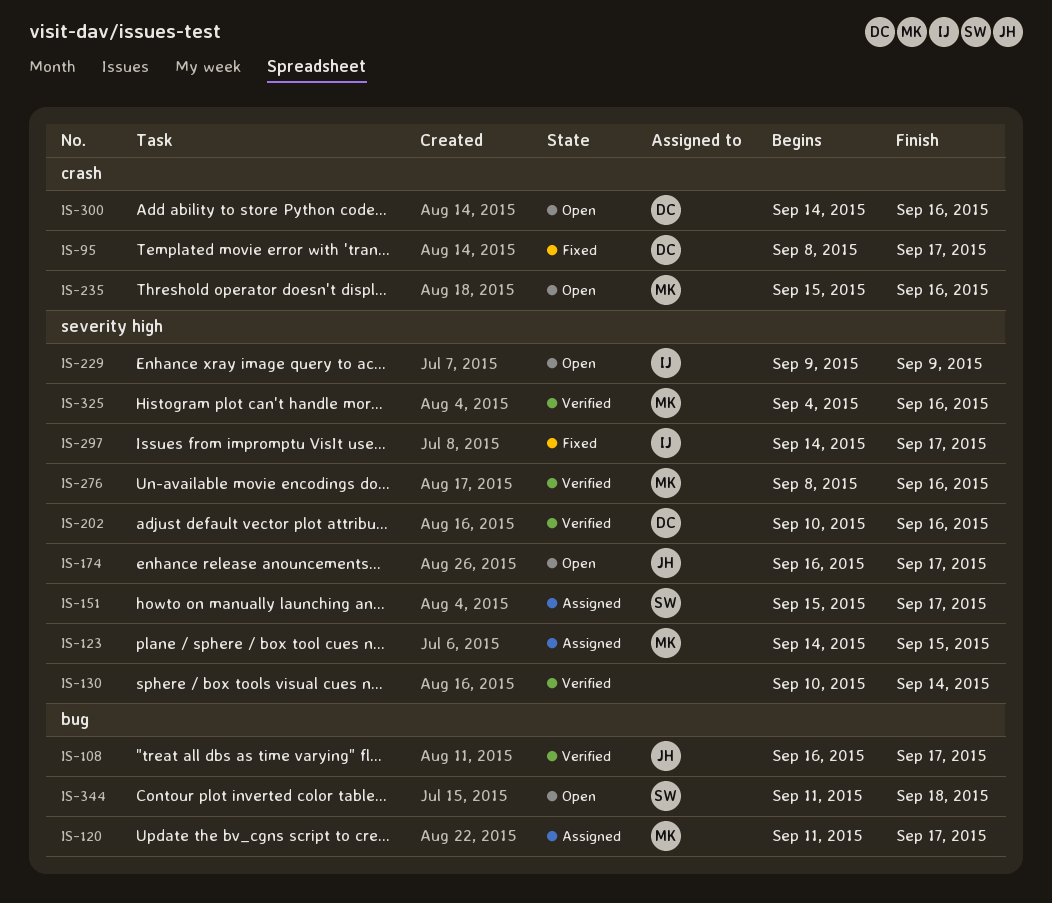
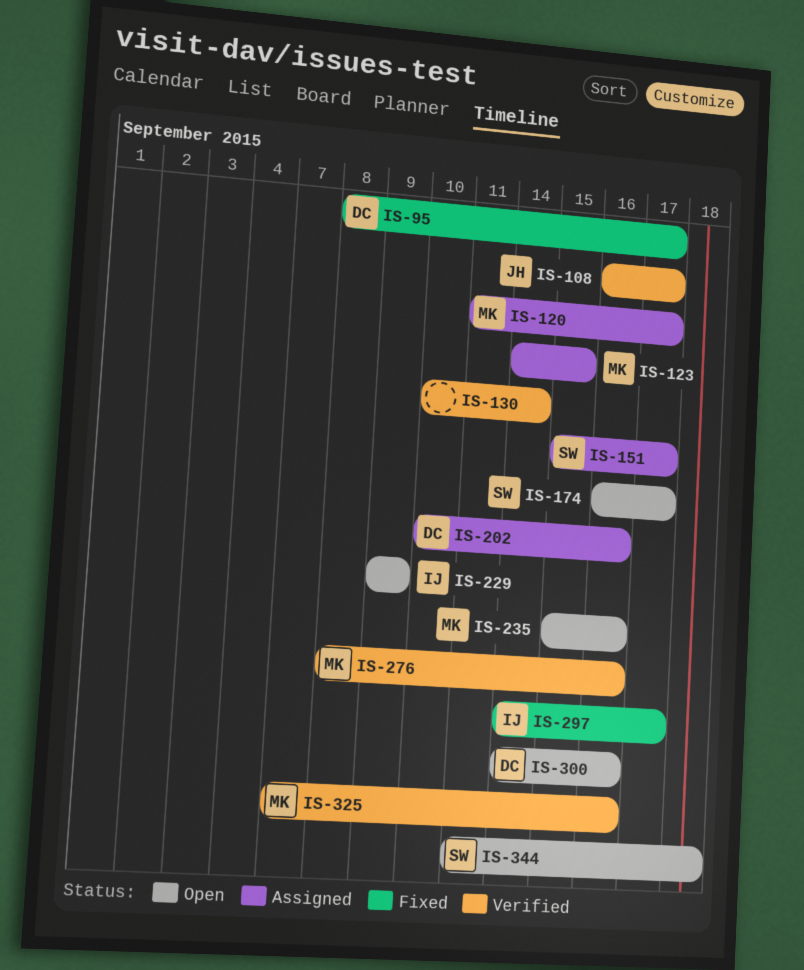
IS-174, owner: JH -> SW
IS-202, status: Verified -> Assigned
IS-325, start: Sep 4 -> Sep 7

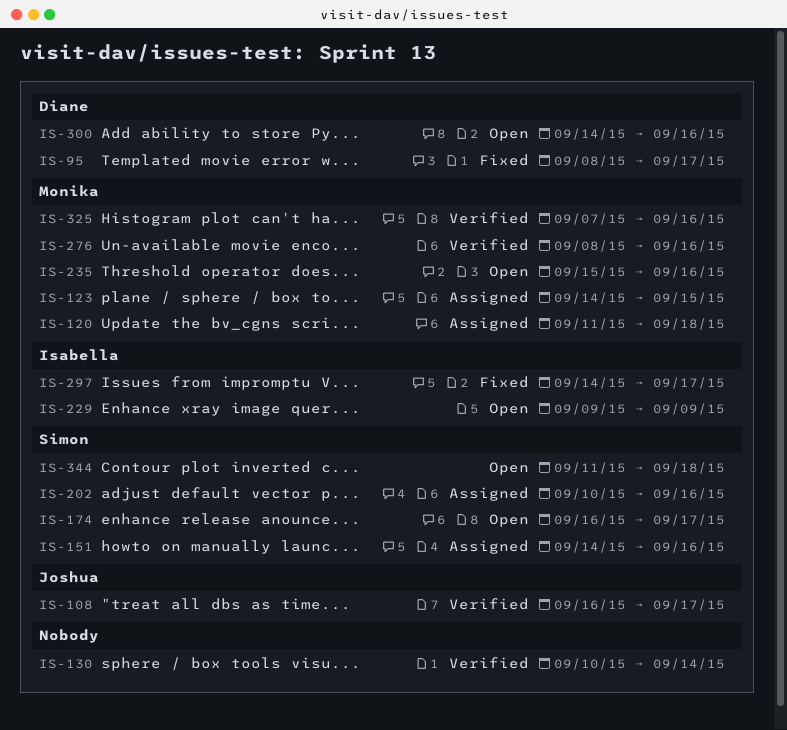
IS-120, due: Sep 17 -> Sep 18
IS-151, start: Sep 15 -> Sep 14
IS-151, due: Sep 17 -> Sep 16
IS-202, owner: Diane -> Simon

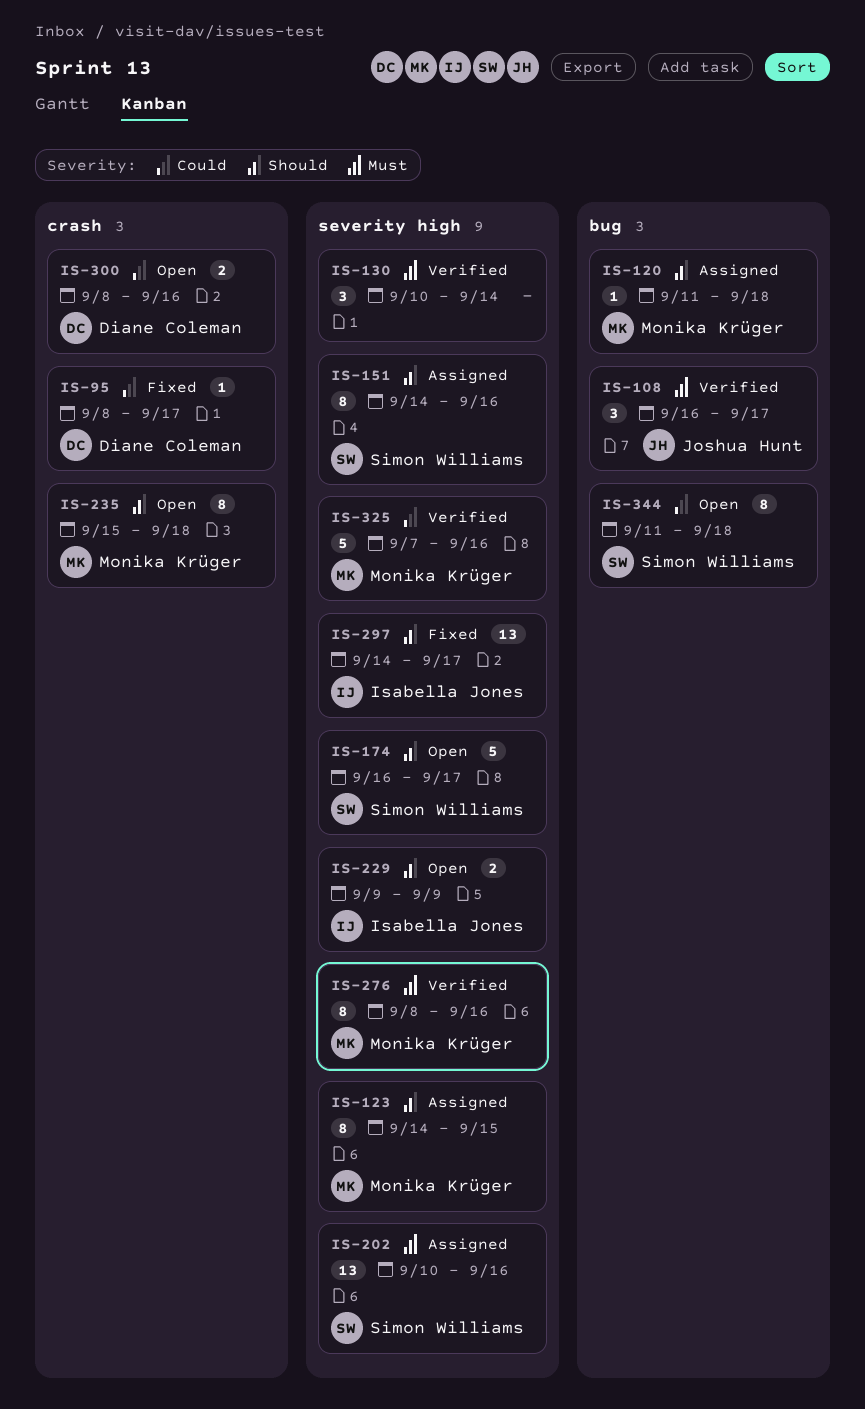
IS-235, due: Sep 16 -> Sep 18
IS-300, start: Sep 14 -> Sep 8

